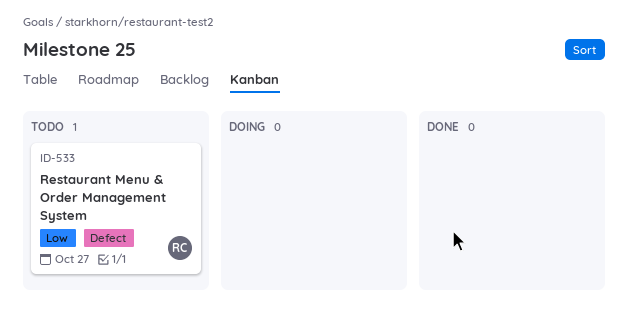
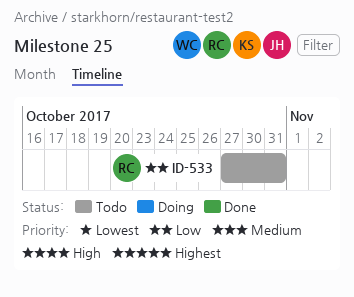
ID-533, due: Oct 27 -> Oct 31

